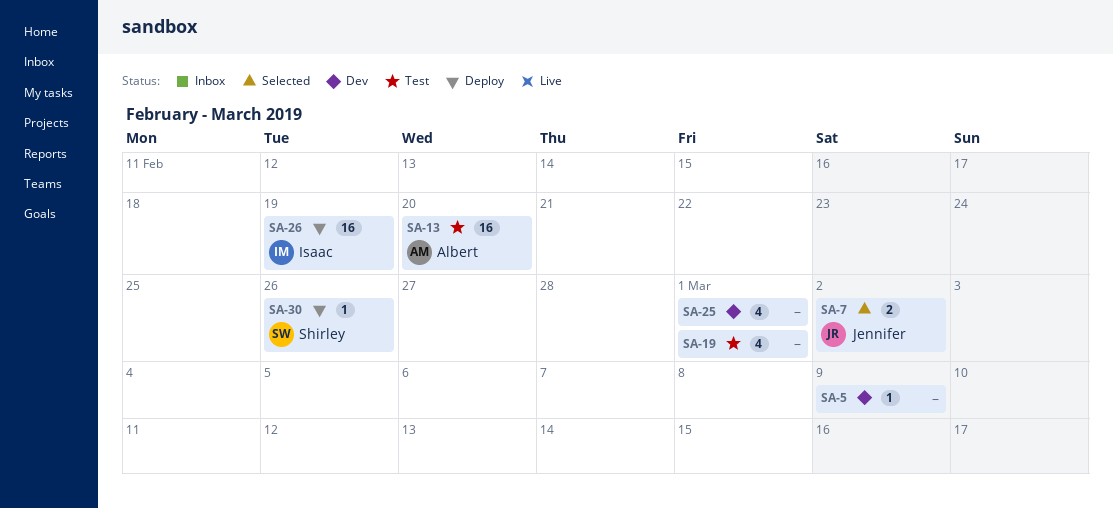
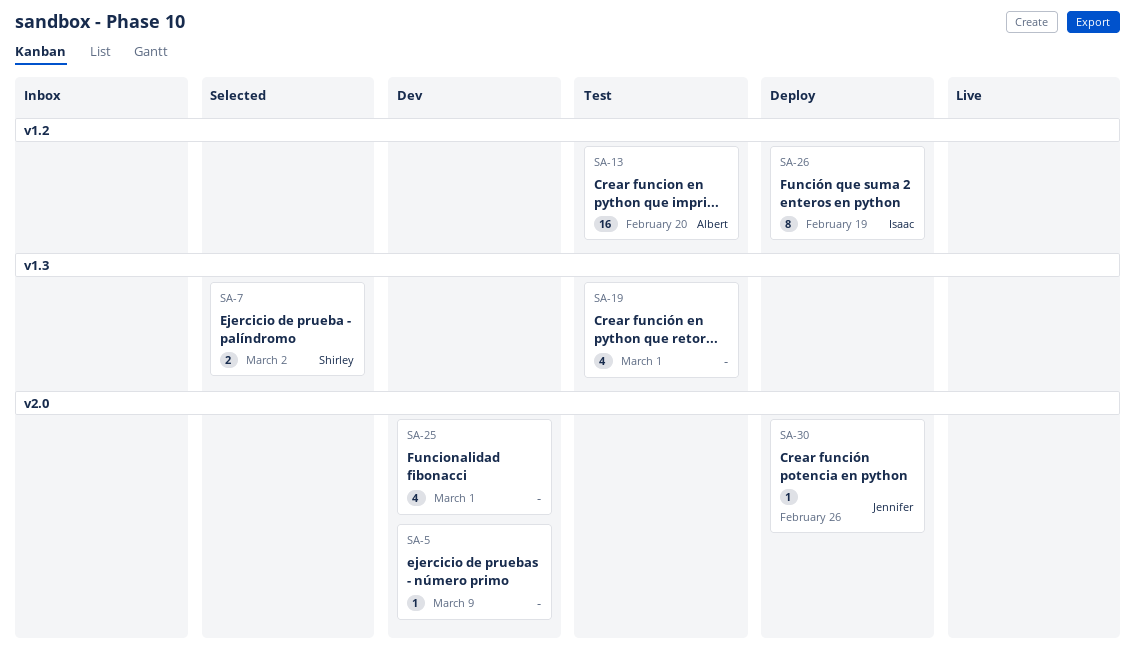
SA-7, owner: Jennifer -> Shirley
SA-26, estimate: 16 -> 8
SA-30, owner: Shirley -> Jennifer

